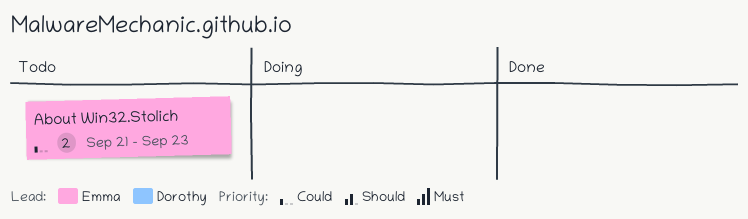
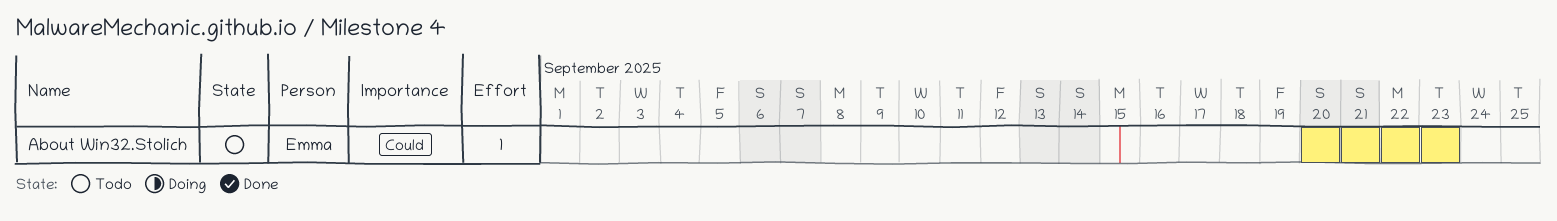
About Win32.Stolich, estimate: 2 -> 1
About Win32.Stolich, start: Sep 21 -> Sep 20

